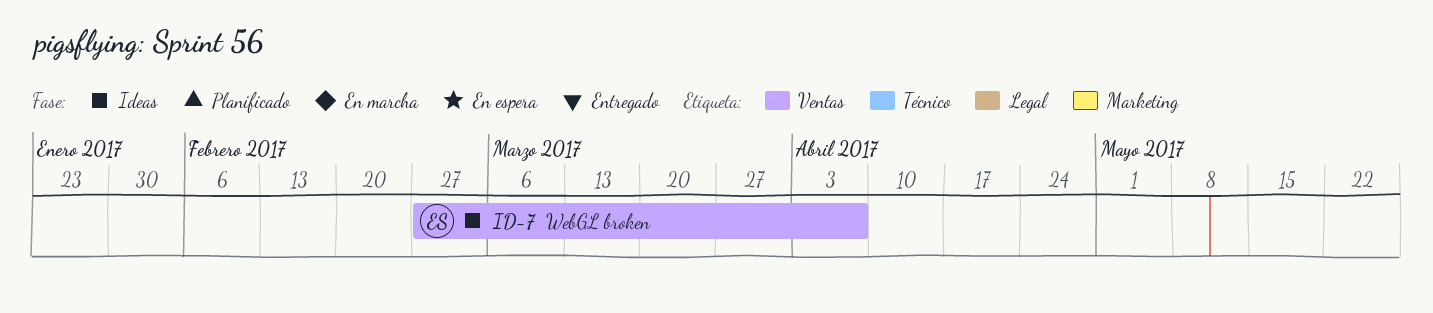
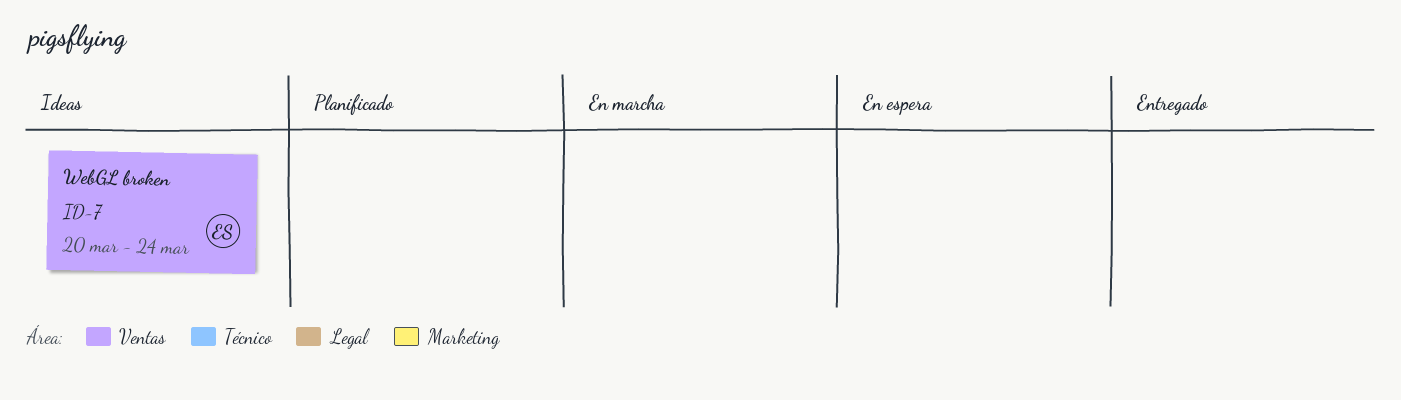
ID-7, start: Feb 27 -> Mar 20
ID-7, due: Apr 7 -> Mar 24

